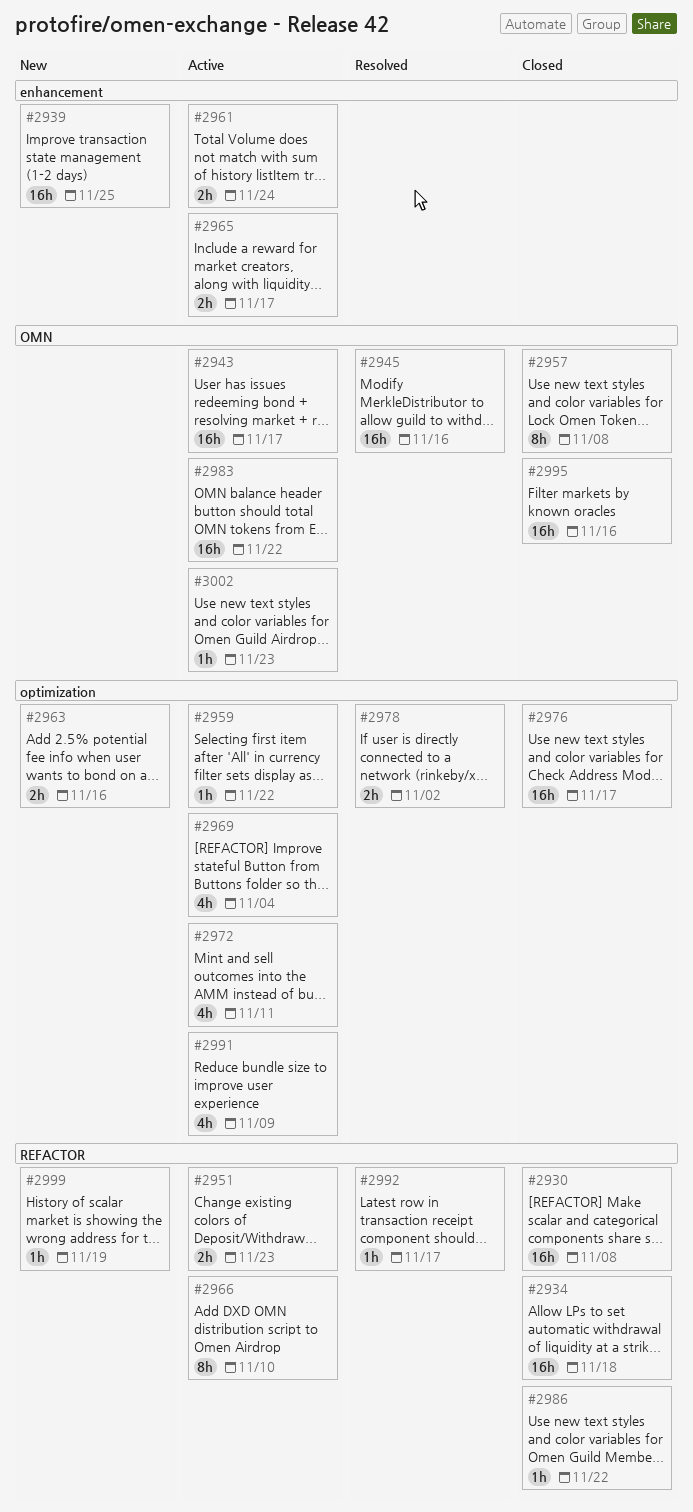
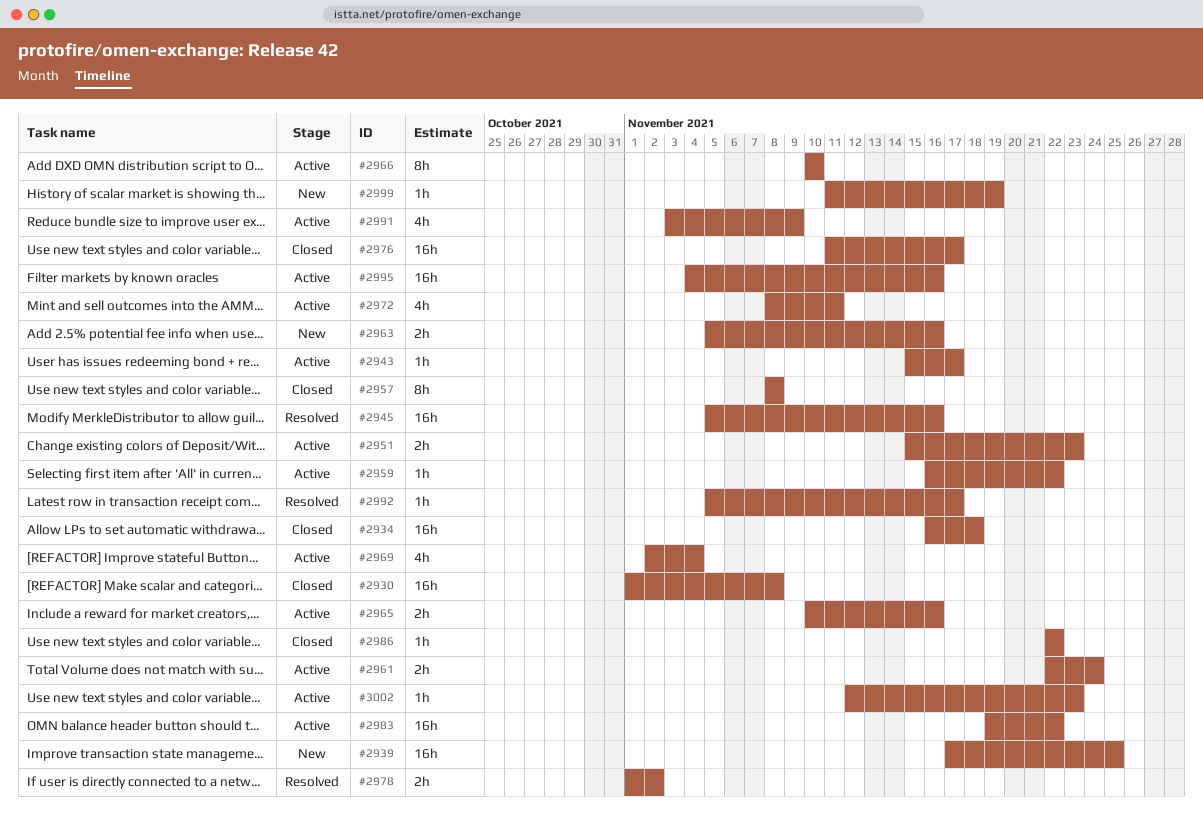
#2943, estimate: 16h -> 1h
#2965, due: Nov 17 -> Nov 16
#2995, status: Closed -> Active

